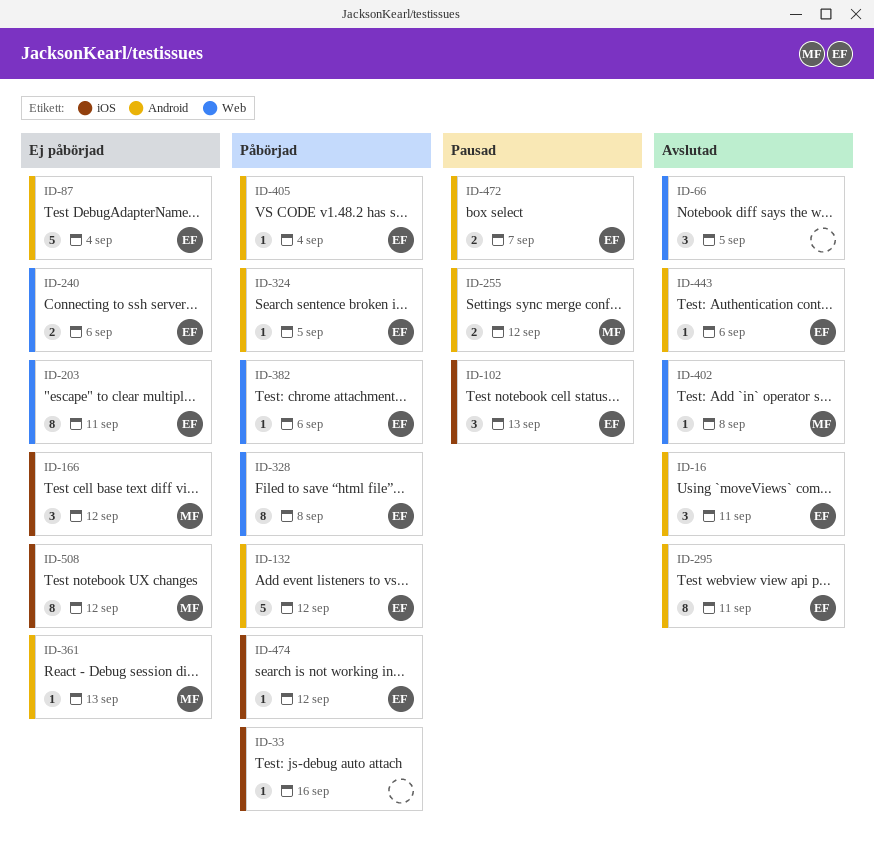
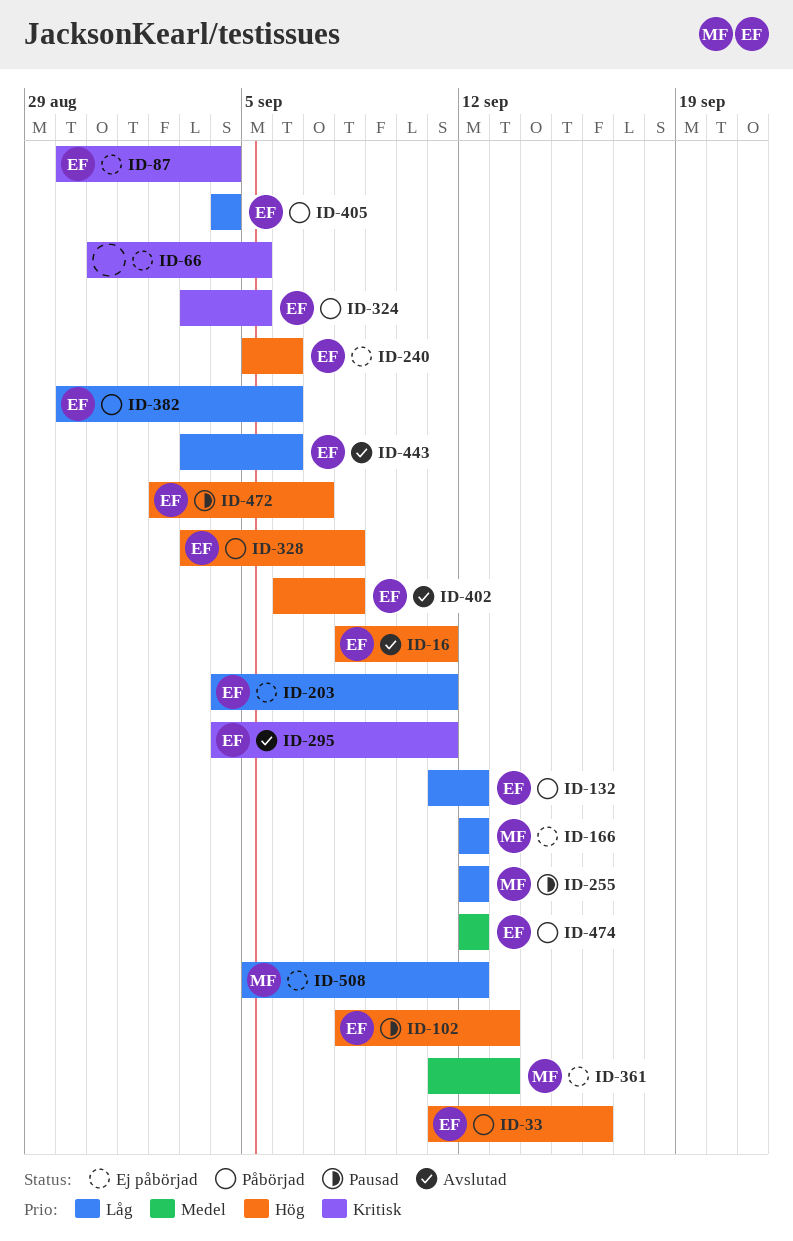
ID-33, owner: none -> EF
ID-66, status: Avslutad -> Ej påbörjad
ID-402, owner: MF -> EF

